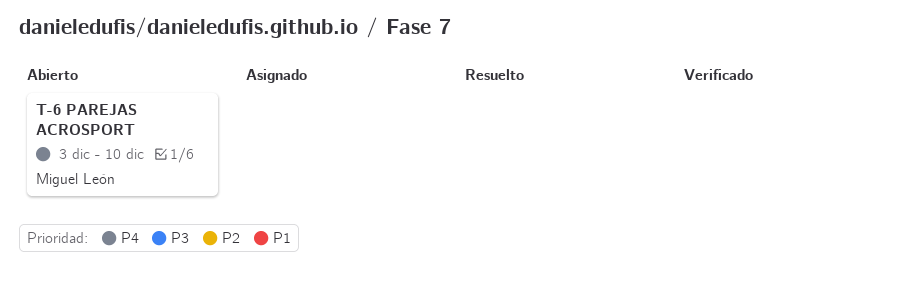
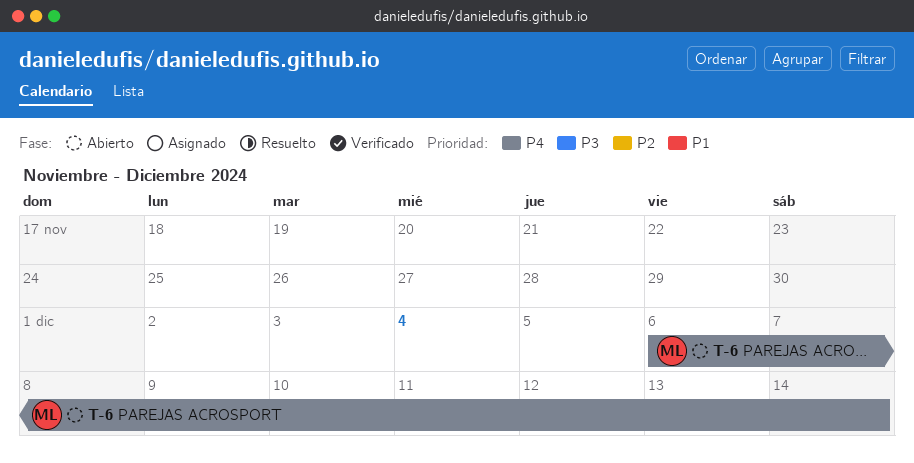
T-6, start: Dec 3 -> Dec 6
T-6, due: Dec 10 -> Dec 14

